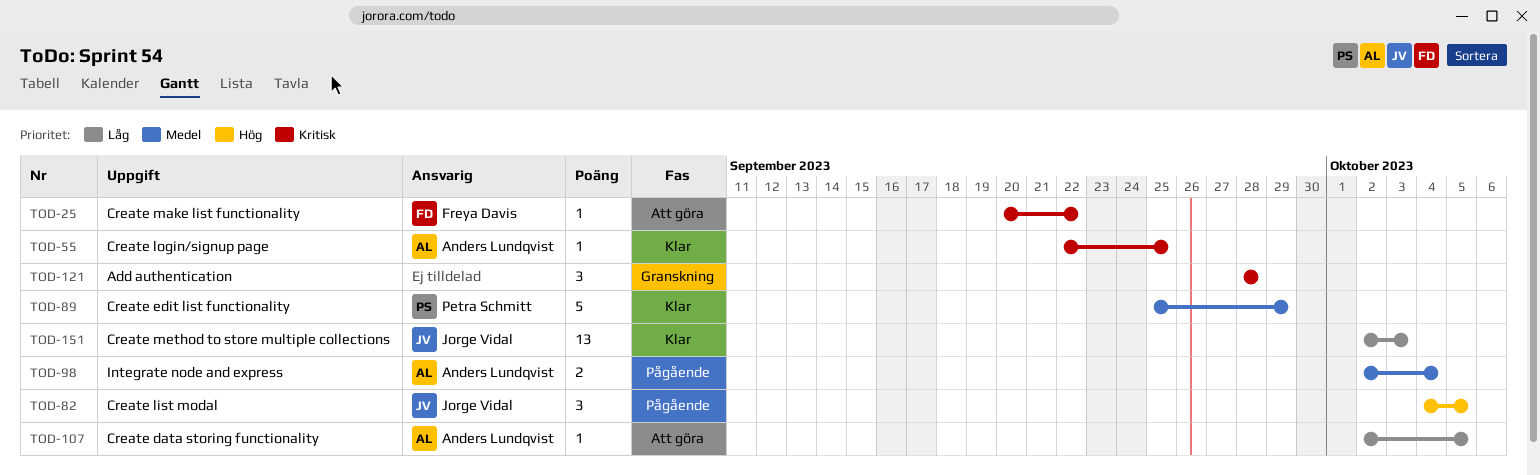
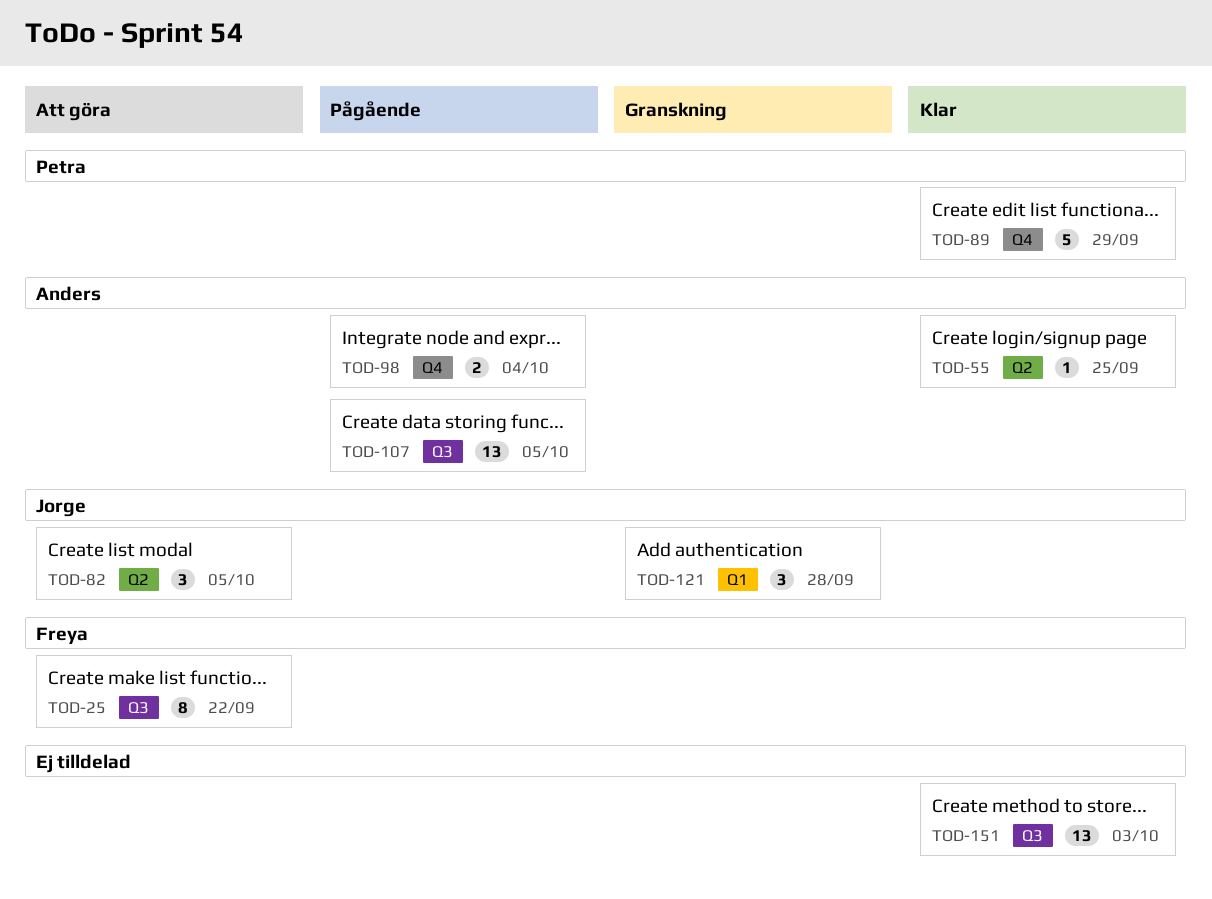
TOD-25, estimate: 1 -> 8
TOD-82, status: Pågående -> Att göra
TOD-107, status: Att göra -> Pågående
TOD-107, estimate: 1 -> 13
TOD-121, owner: none -> Jorge Vidal
TOD-151, owner: Jorge Vidal -> none

